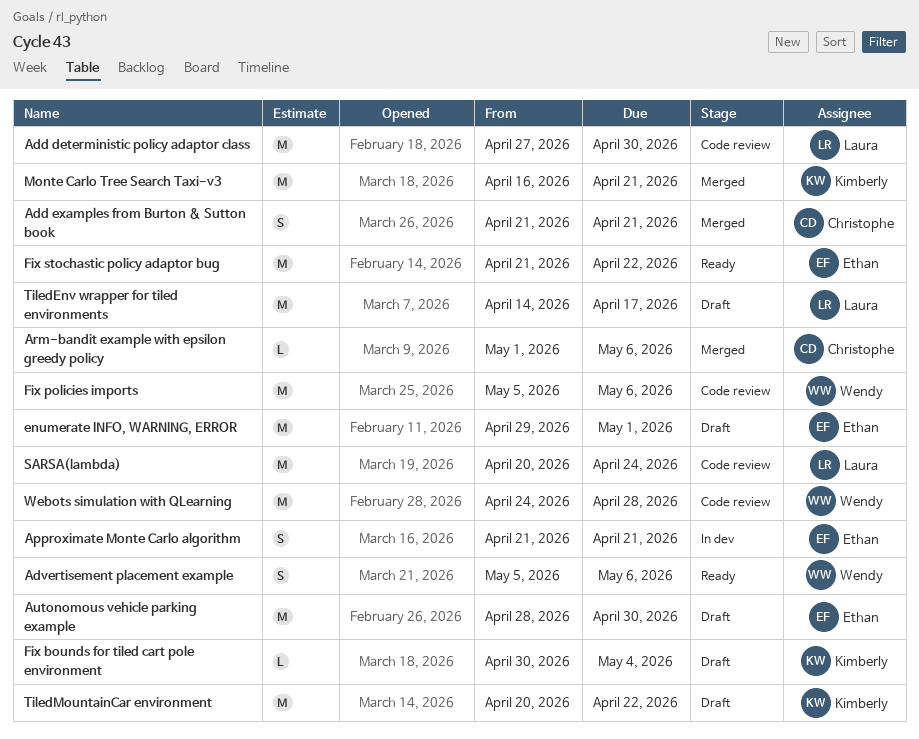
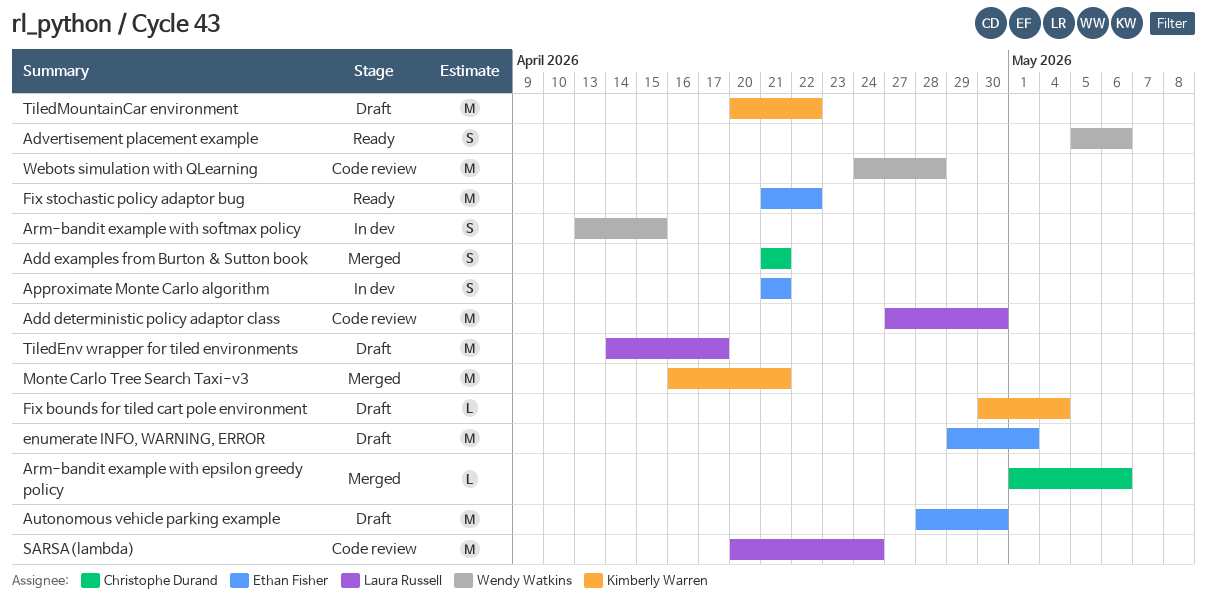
Arm-bandit example with softmax policy: none -> present
Fix policies imports: present -> none

